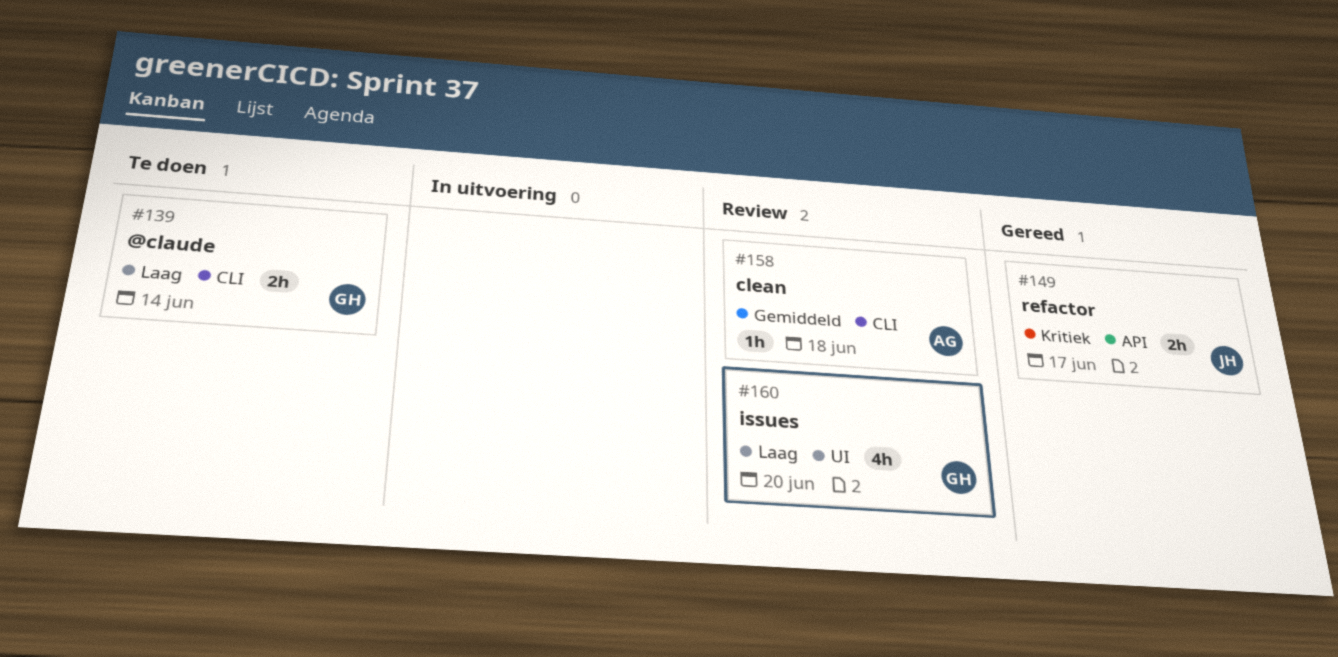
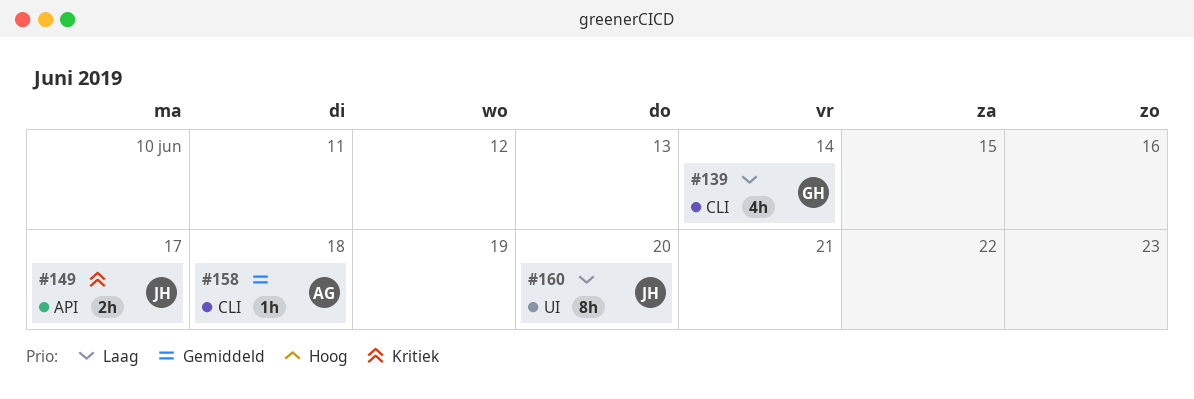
#139, estimate: 2h -> 4h
#160, owner: GH -> JH
#160, estimate: 4h -> 8h

